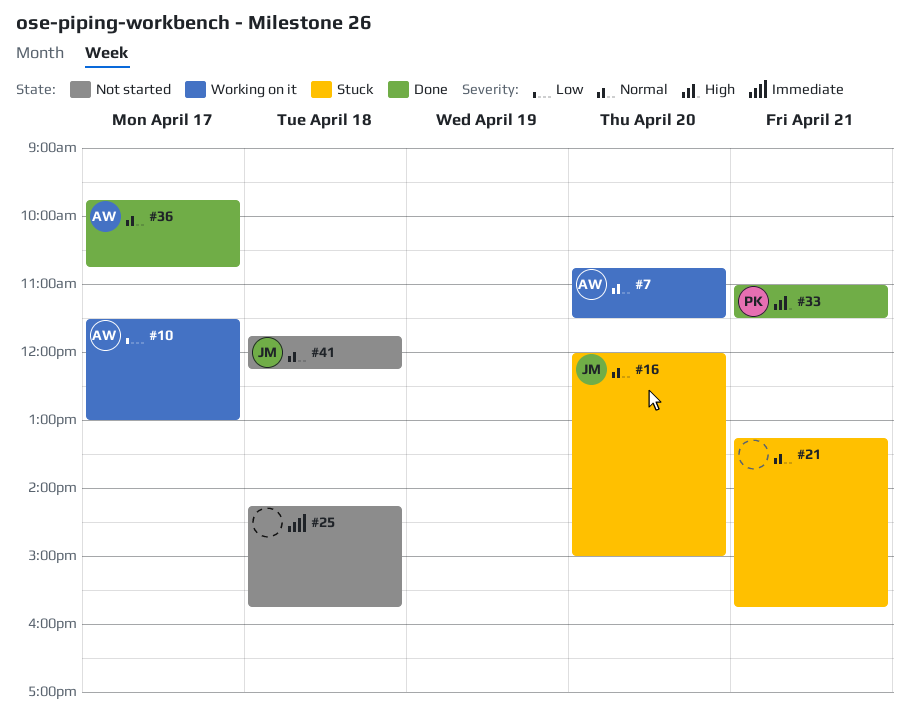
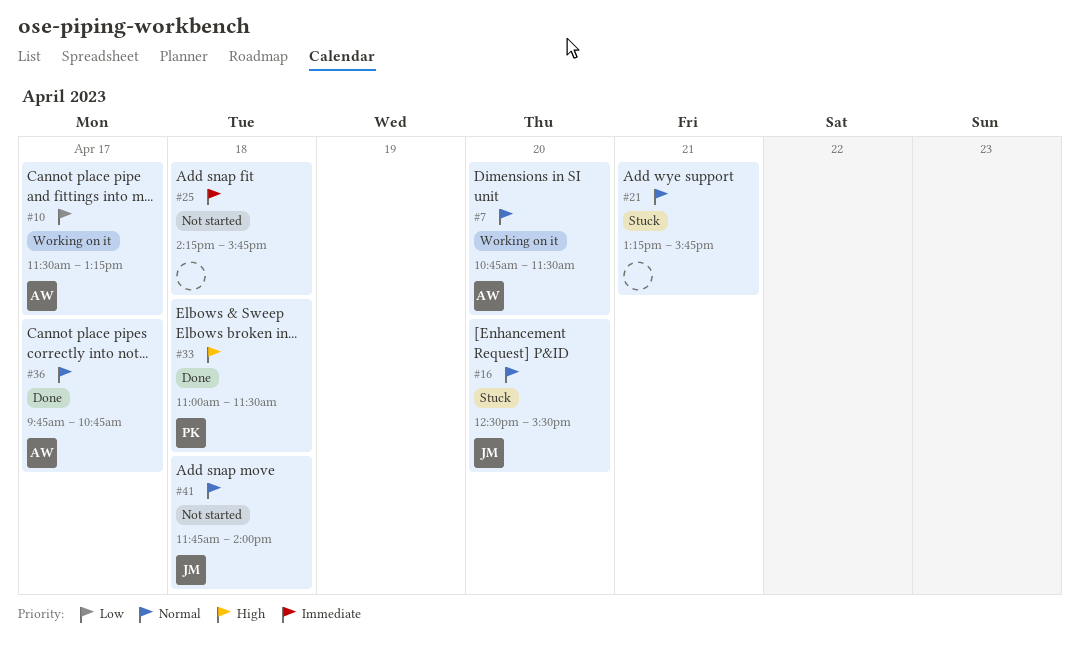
#10, ends: 13:00 -> 13:15
#16, begins: 12:00 -> 12:30
#16, ends: 15:00 -> 15:30
#33, day: Apr 21 -> Apr 18
#41, ends: 12:15 -> 14:00

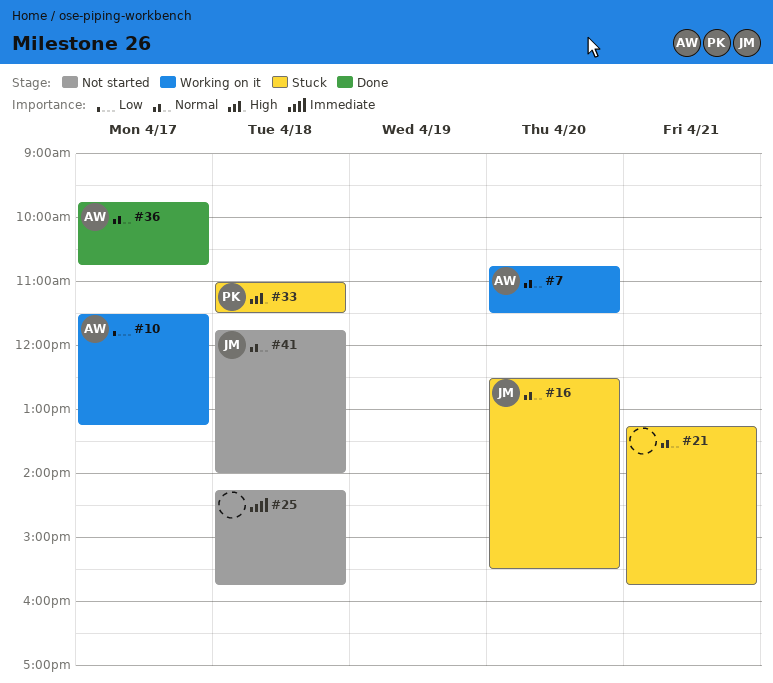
#33, status: Done -> Stuck

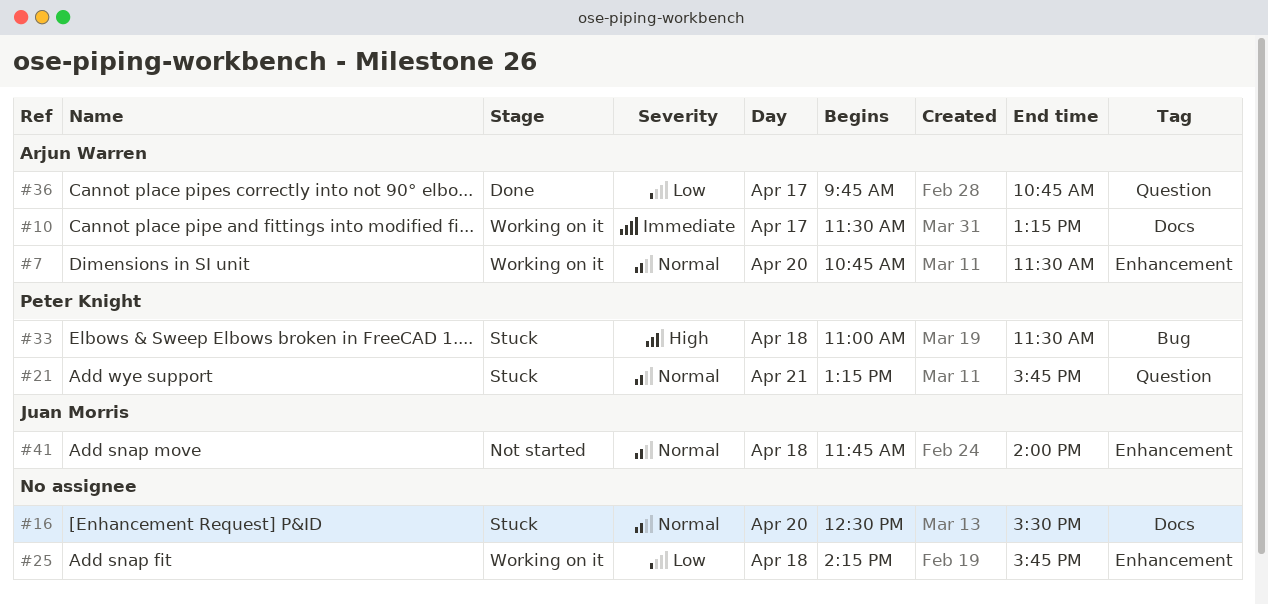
#10, priority: Low -> Immediate
#16, owner: Juan Morris -> none
#21, owner: none -> Peter Knight
#25, status: Not started -> Working on it
#25, priority: Immediate -> Low
#36, priority: Normal -> Low

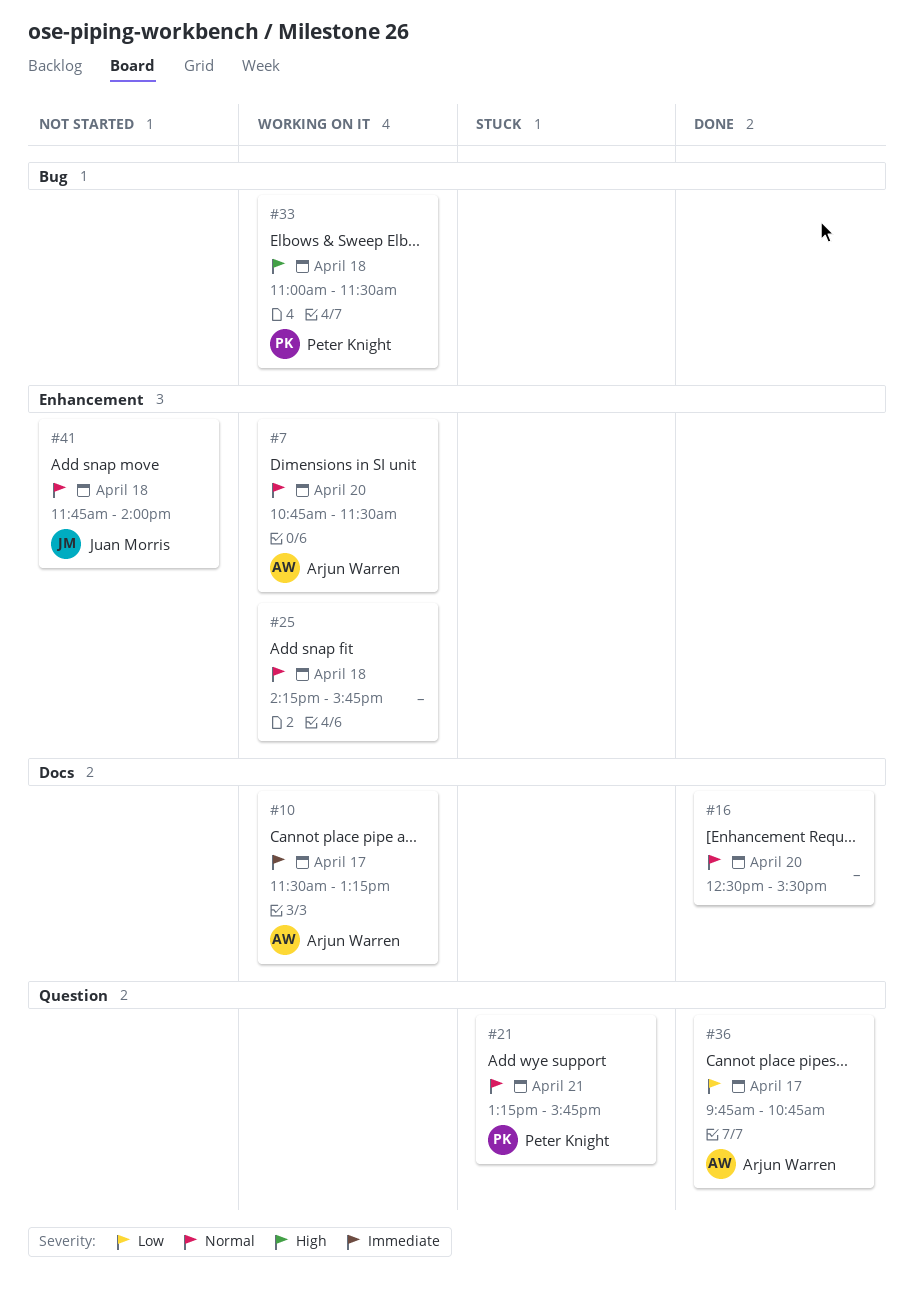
#16, status: Stuck -> Done
#25, priority: Low -> Normal
#33, status: Stuck -> Working on it

